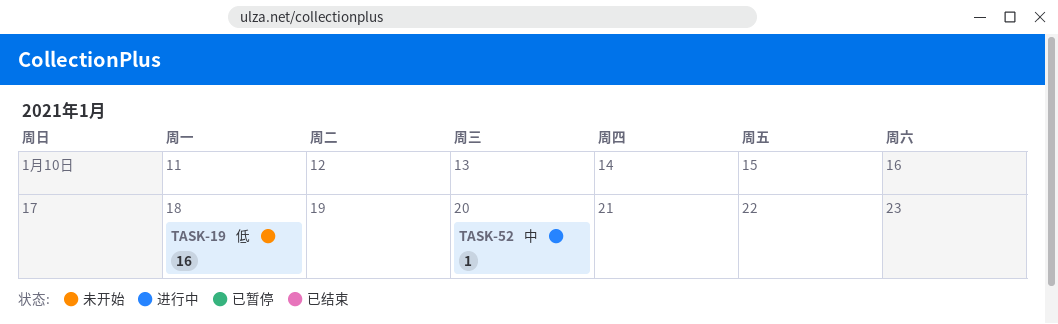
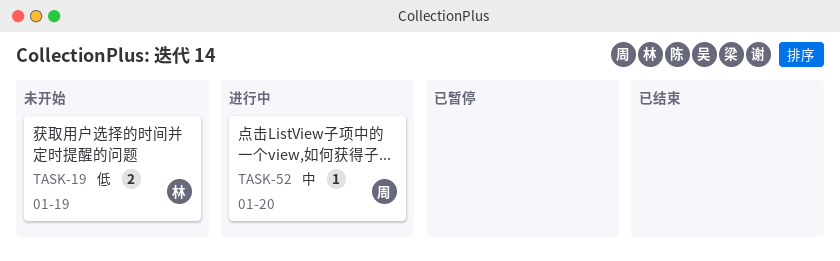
TASK-19, estimate: 16 -> 2
TASK-19, due: Jan 18 -> Jan 19

